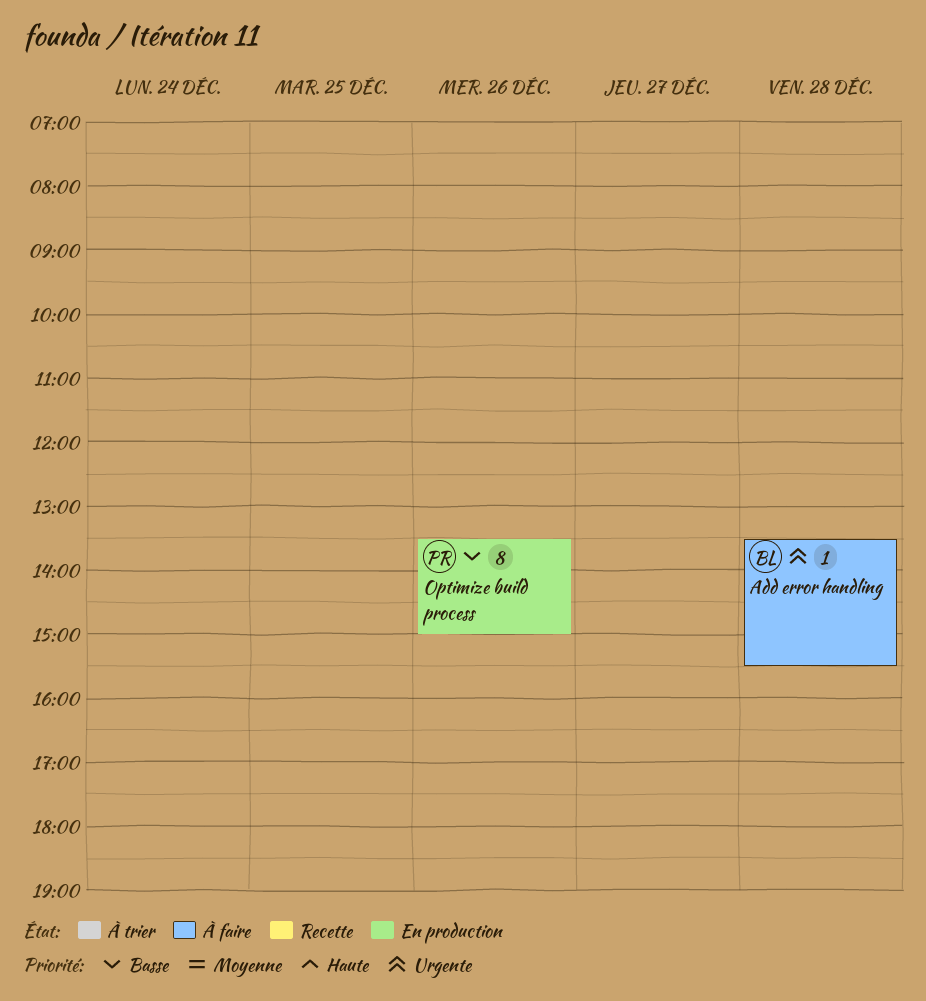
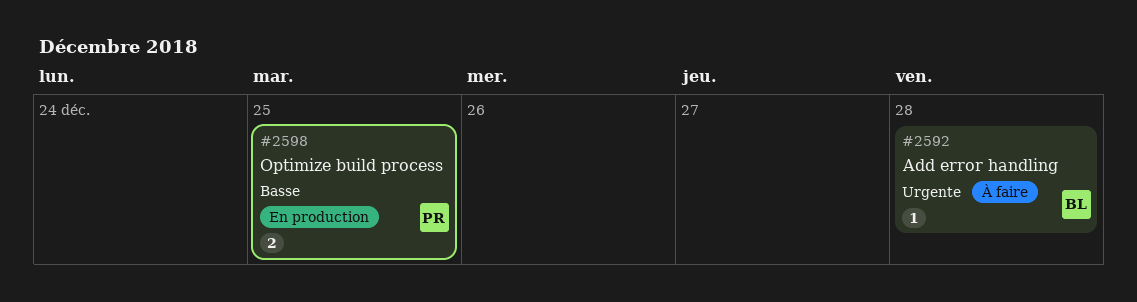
Optimize build process, estimate: 8 -> 2
Optimize build process, day: Dec 26 -> Dec 25

